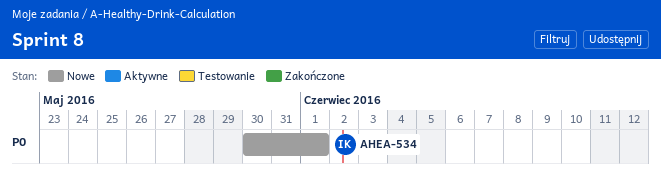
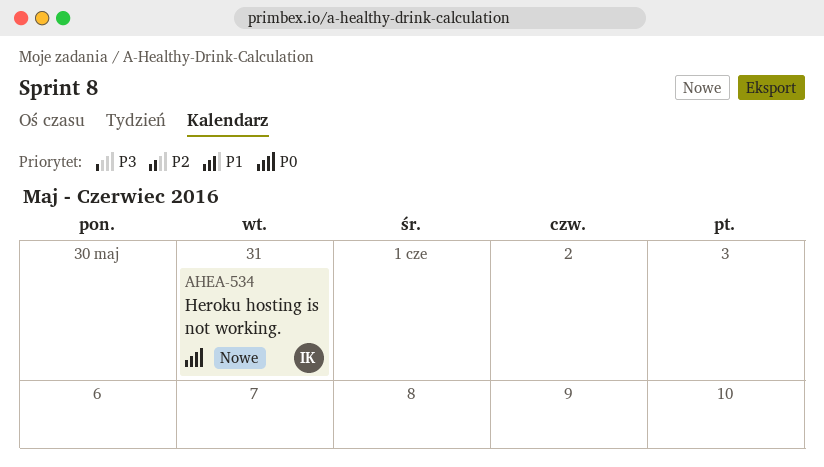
AHEA-534, due: Jun 1 -> May 31

